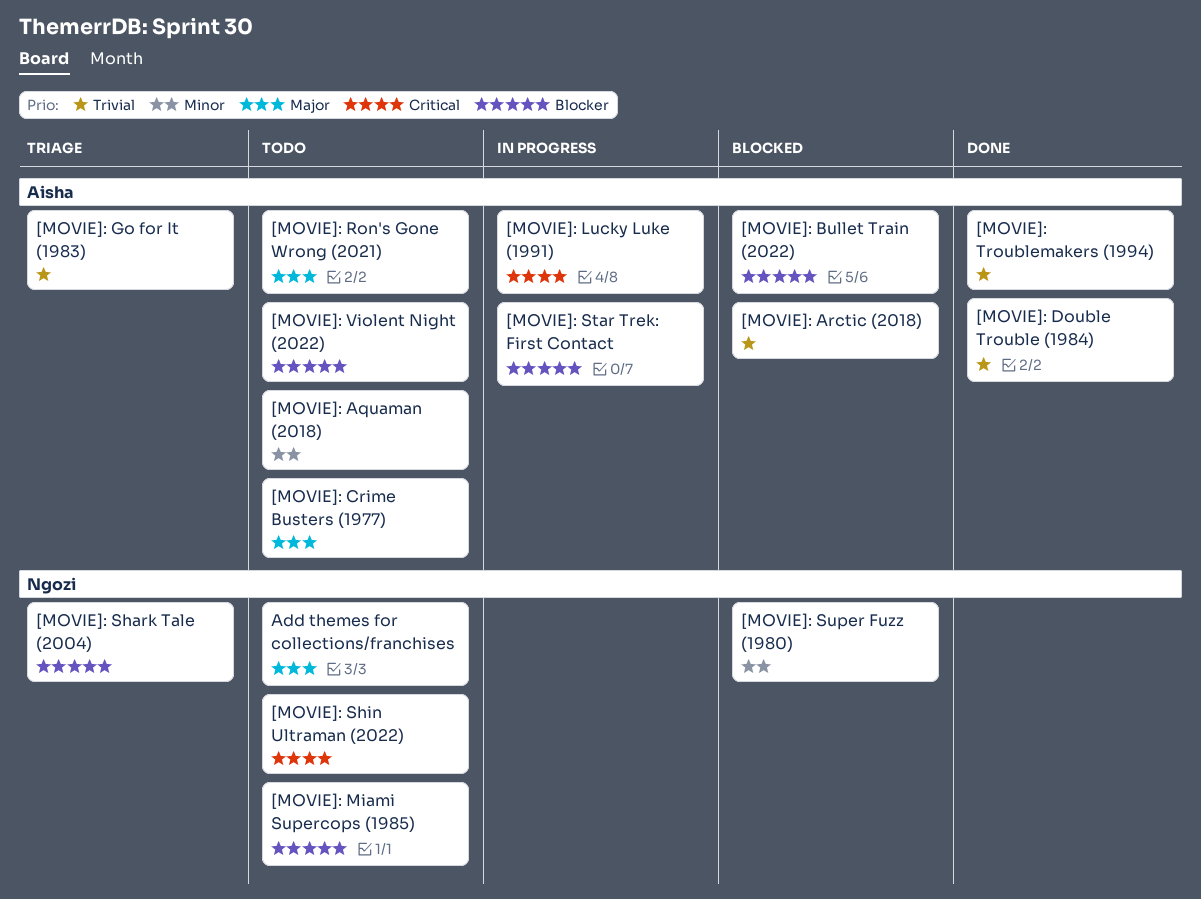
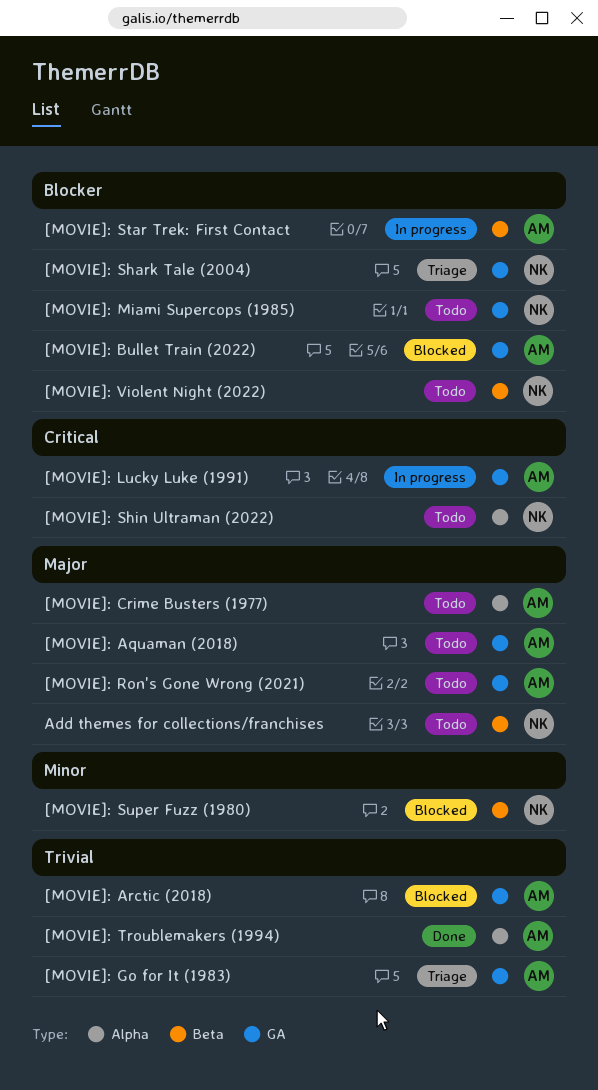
[MOVIE]: Aquaman (2018), priority: Minor -> Major
[MOVIE]: Double Trouble (1984): present -> none
[MOVIE]: Violent Night (2022), owner: Aisha -> Ngozi

